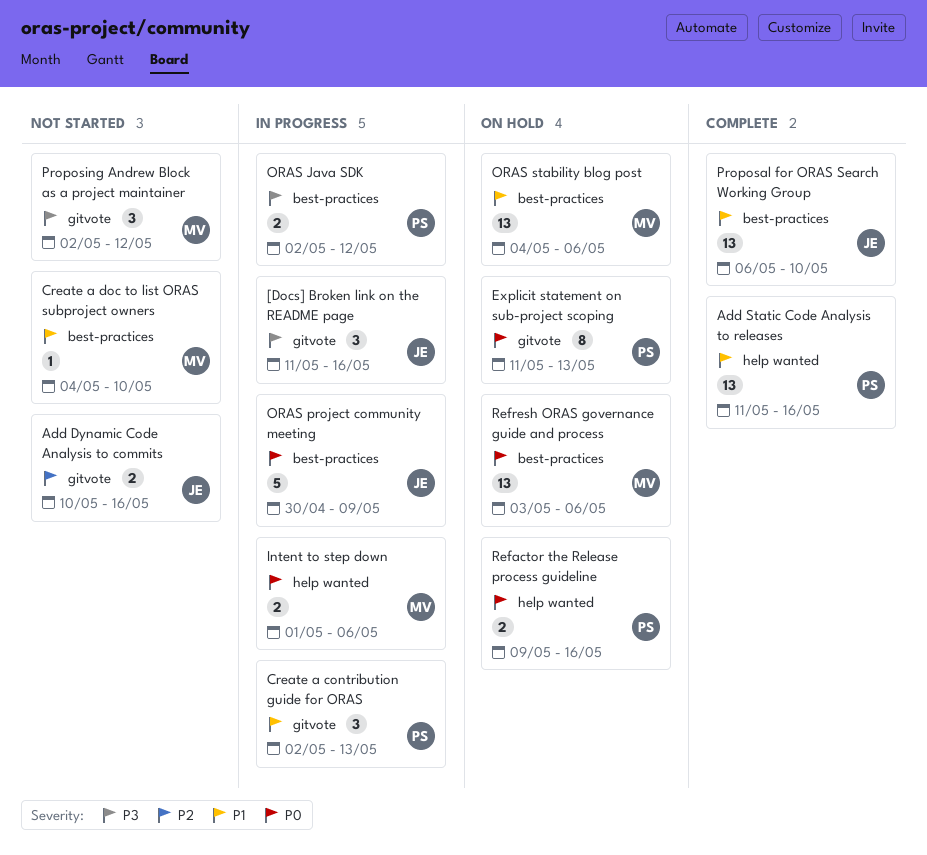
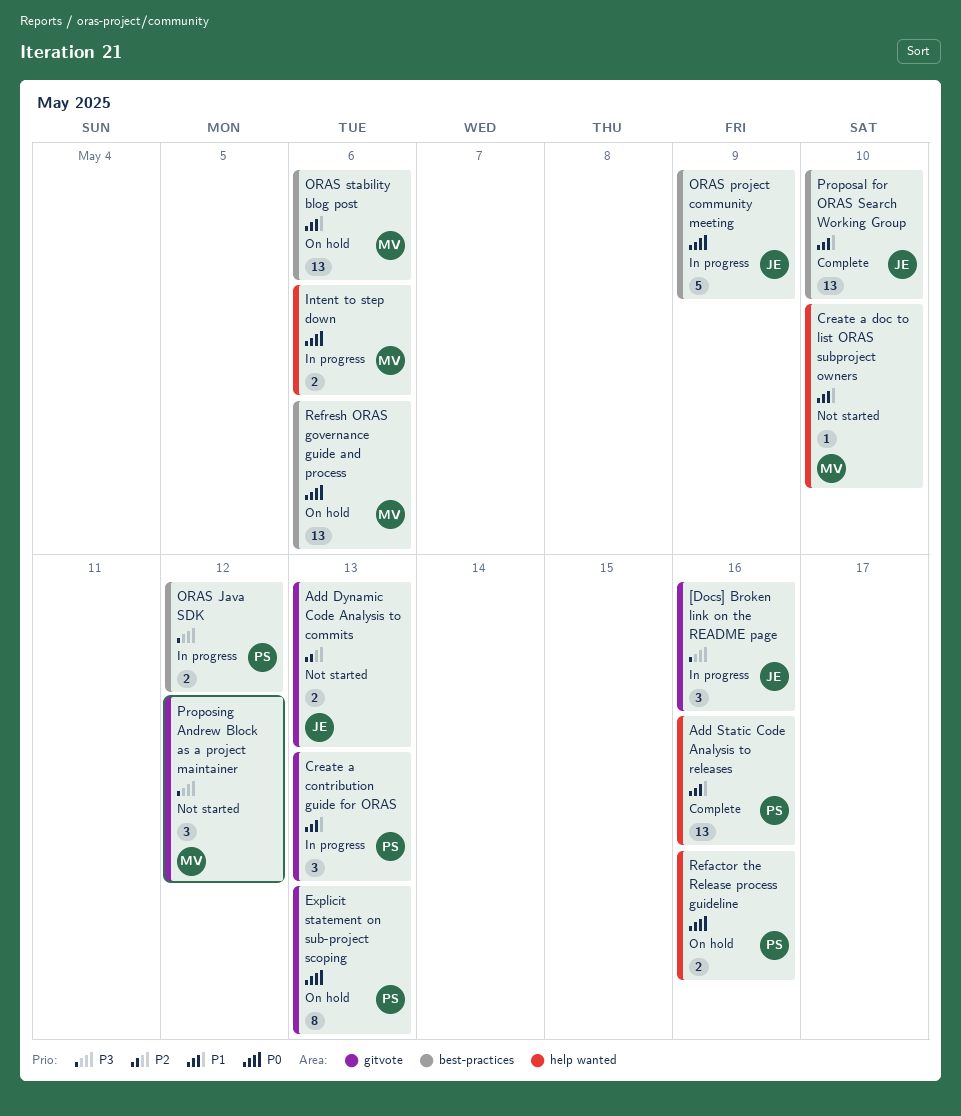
Add Dynamic Code Analysis to commits, due: May 16 -> May 13
Create a doc to list ORAS subproject owners, label: best-practices -> help wanted

